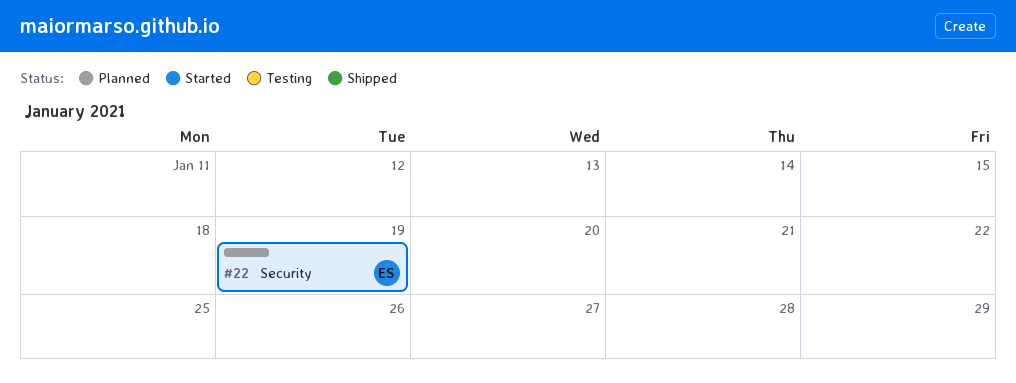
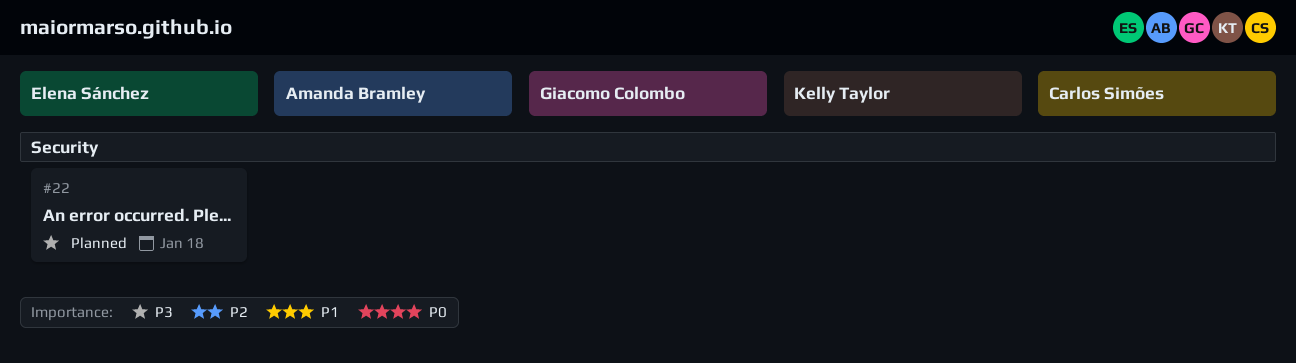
#22, due: Jan 19 -> Jan 18

